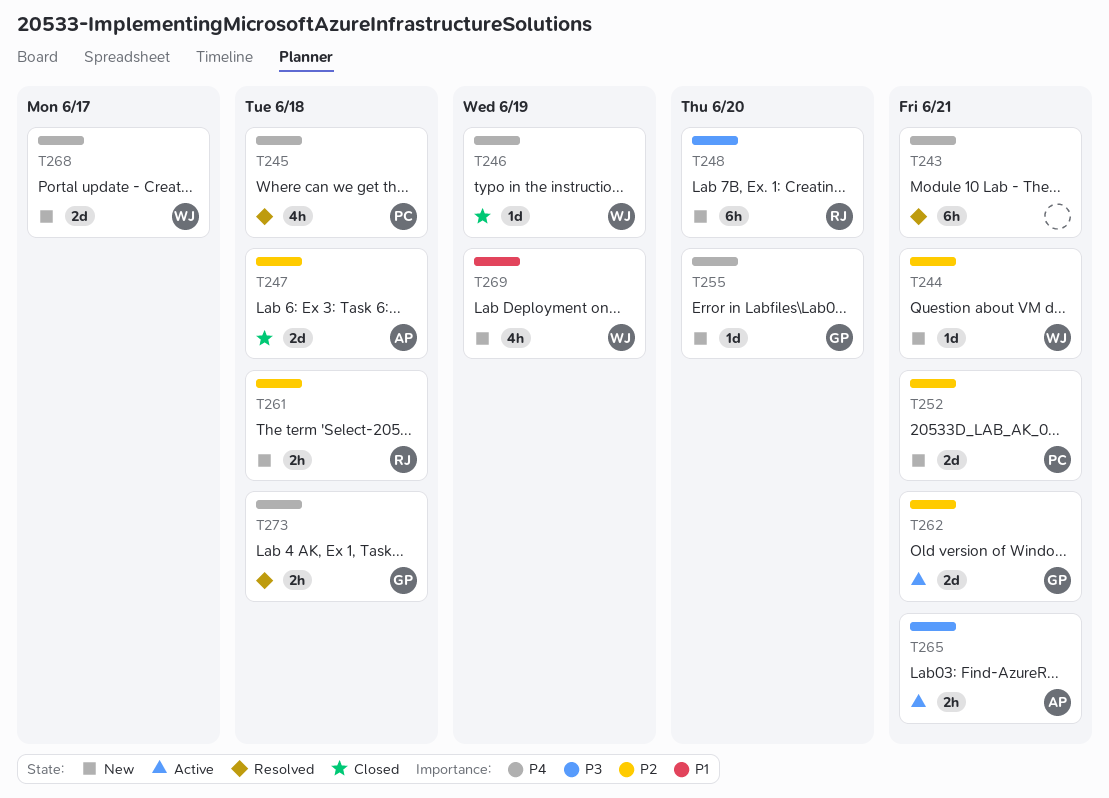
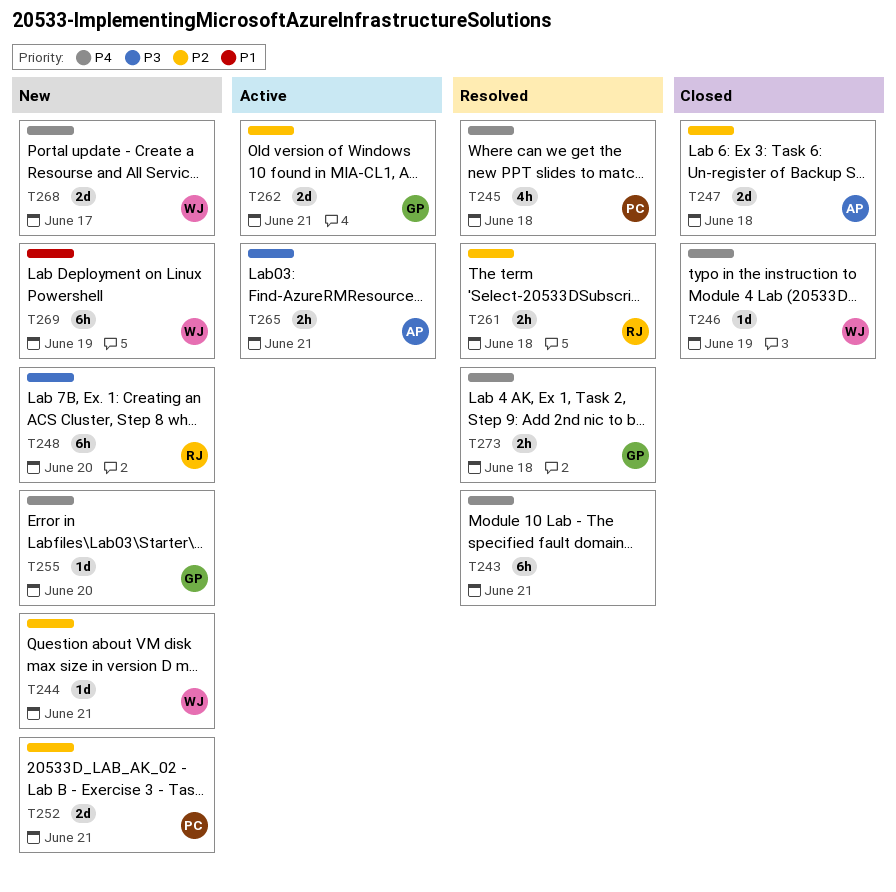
T261, status: New -> Resolved
T269, estimate: 4h -> 6h

